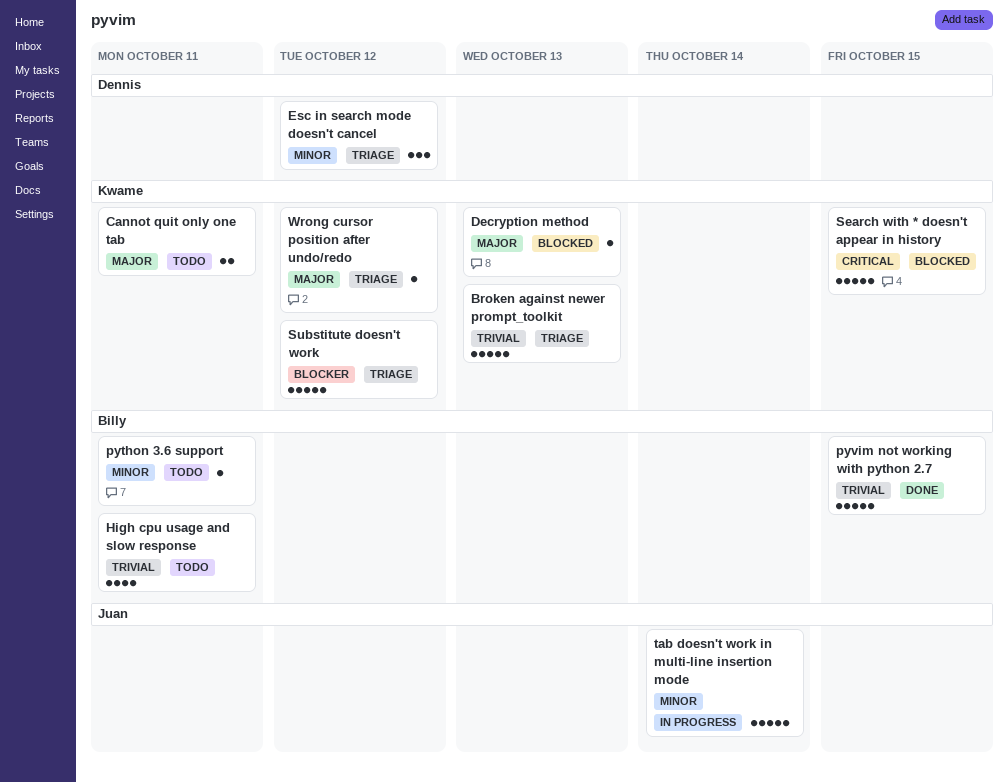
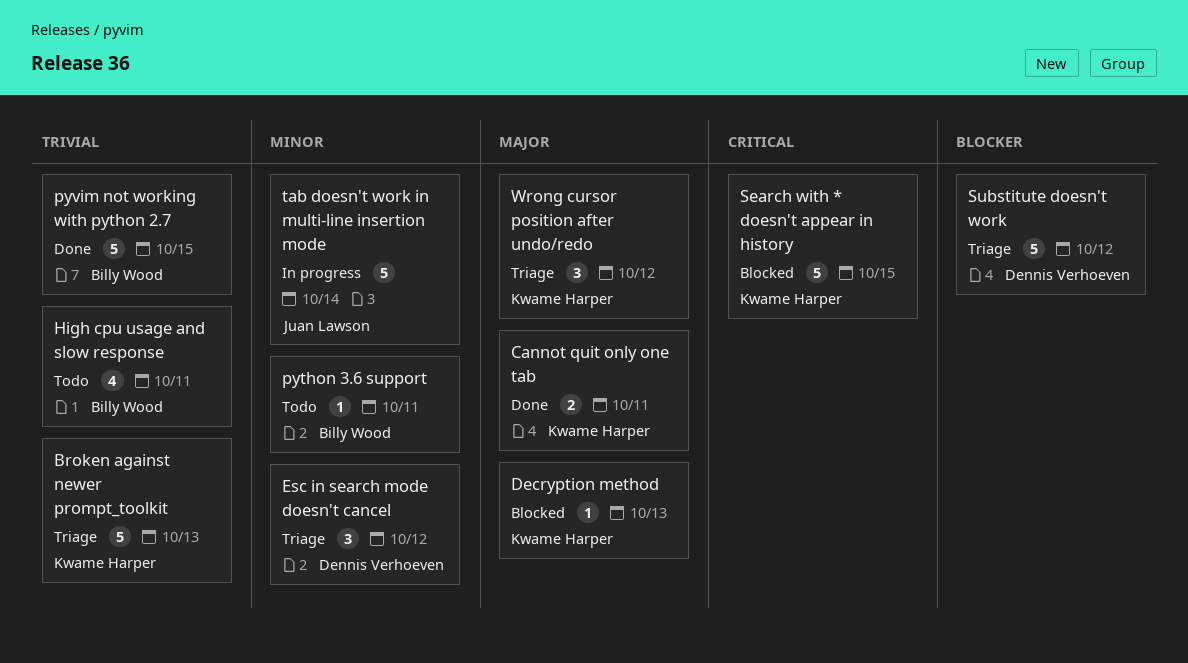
Cannot quit only one tab, status: Todo -> Done
Substitute doesn't work, owner: Kwame Harper -> Dennis Verhoeven
Wrong cursor position after undo/redo, estimate: 1 -> 3

